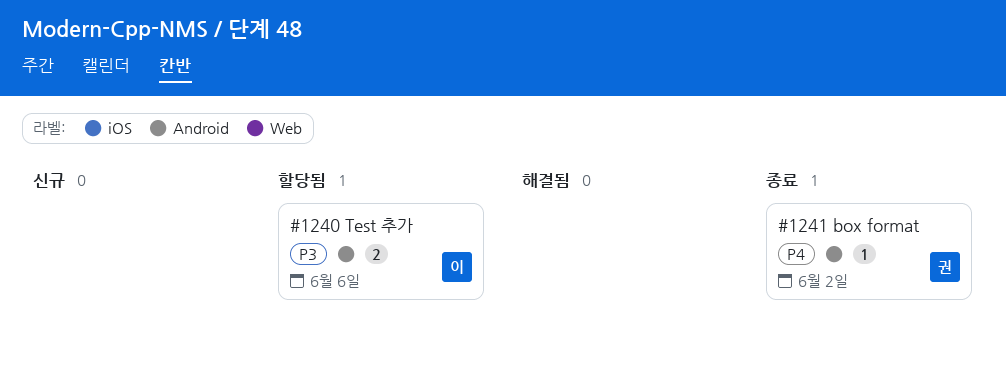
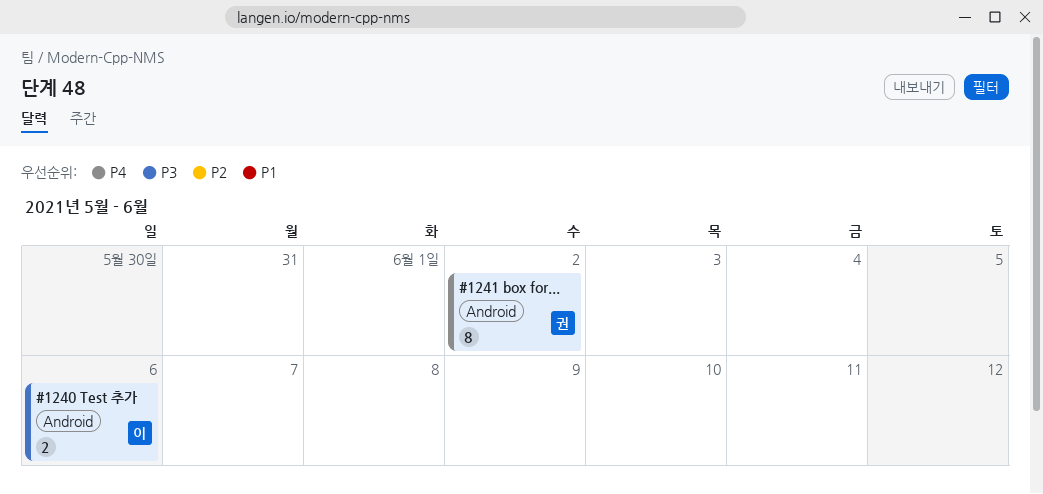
#1241, estimate: 1 -> 8

